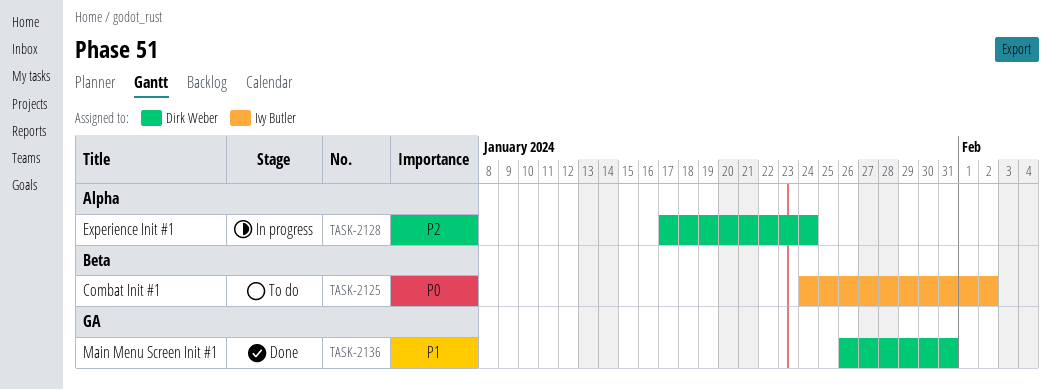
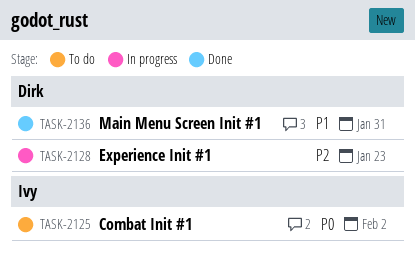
TASK-2128, due: Jan 24 -> Jan 23

